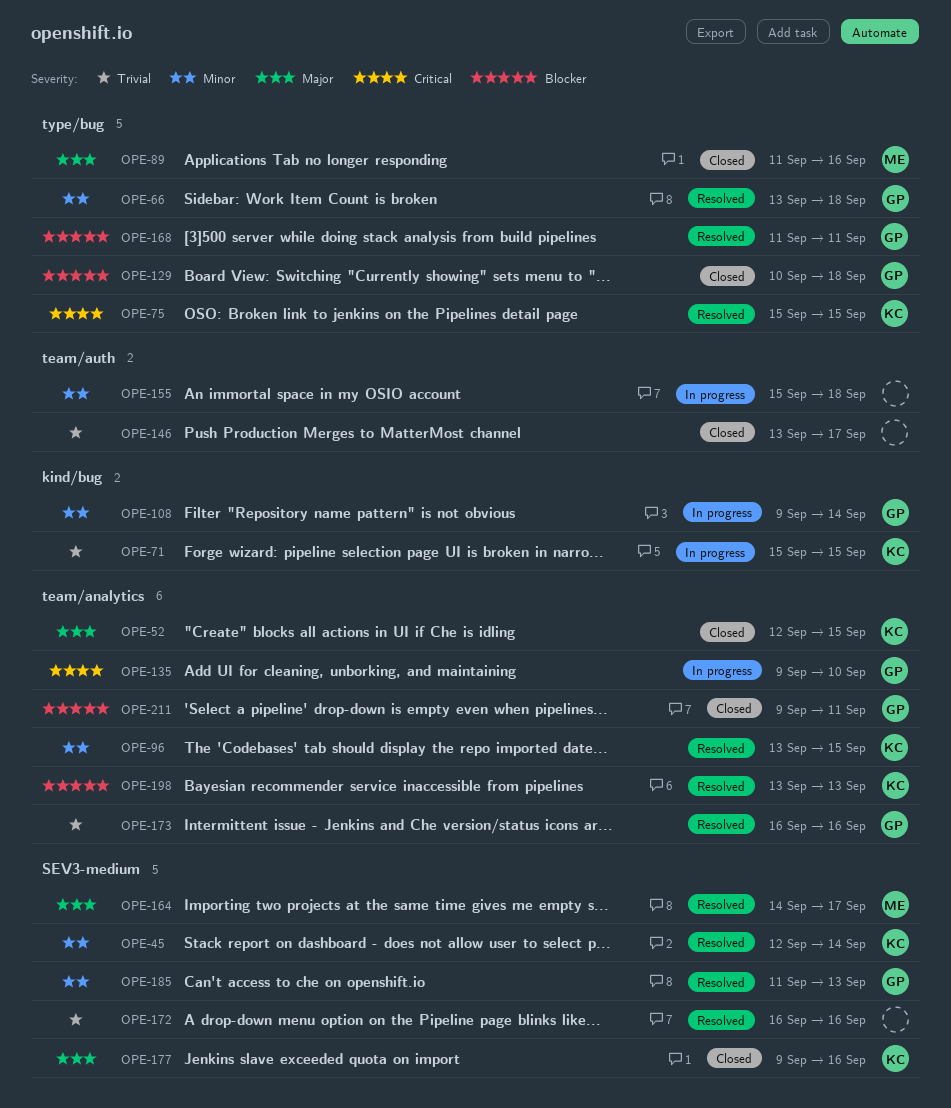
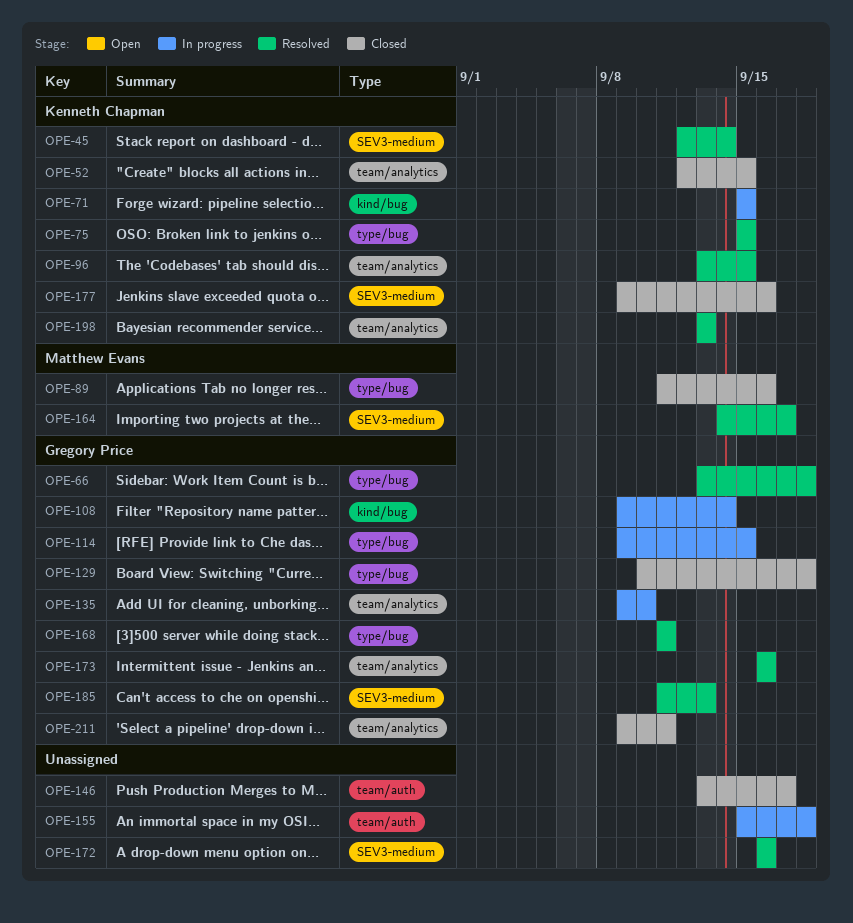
OPE-114: none -> present

